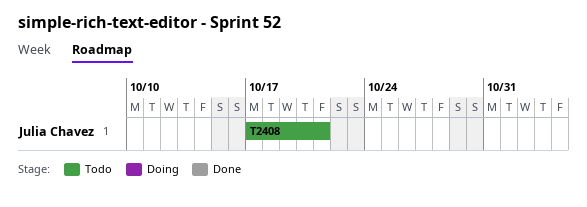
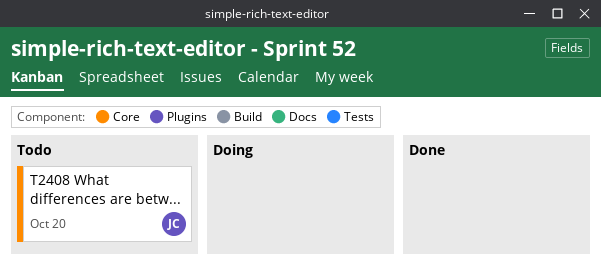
T2408, due: Oct 21 -> Oct 20

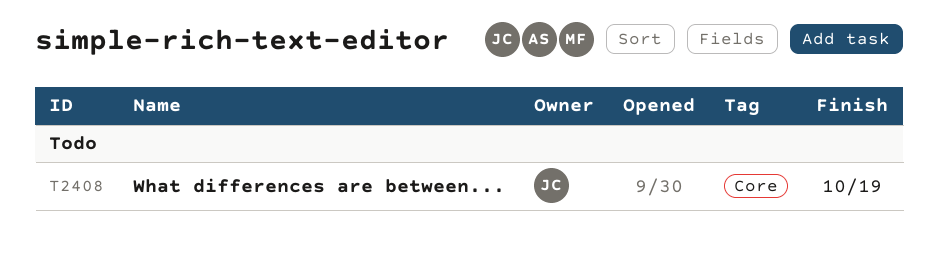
T2408, due: Oct 20 -> Oct 19

